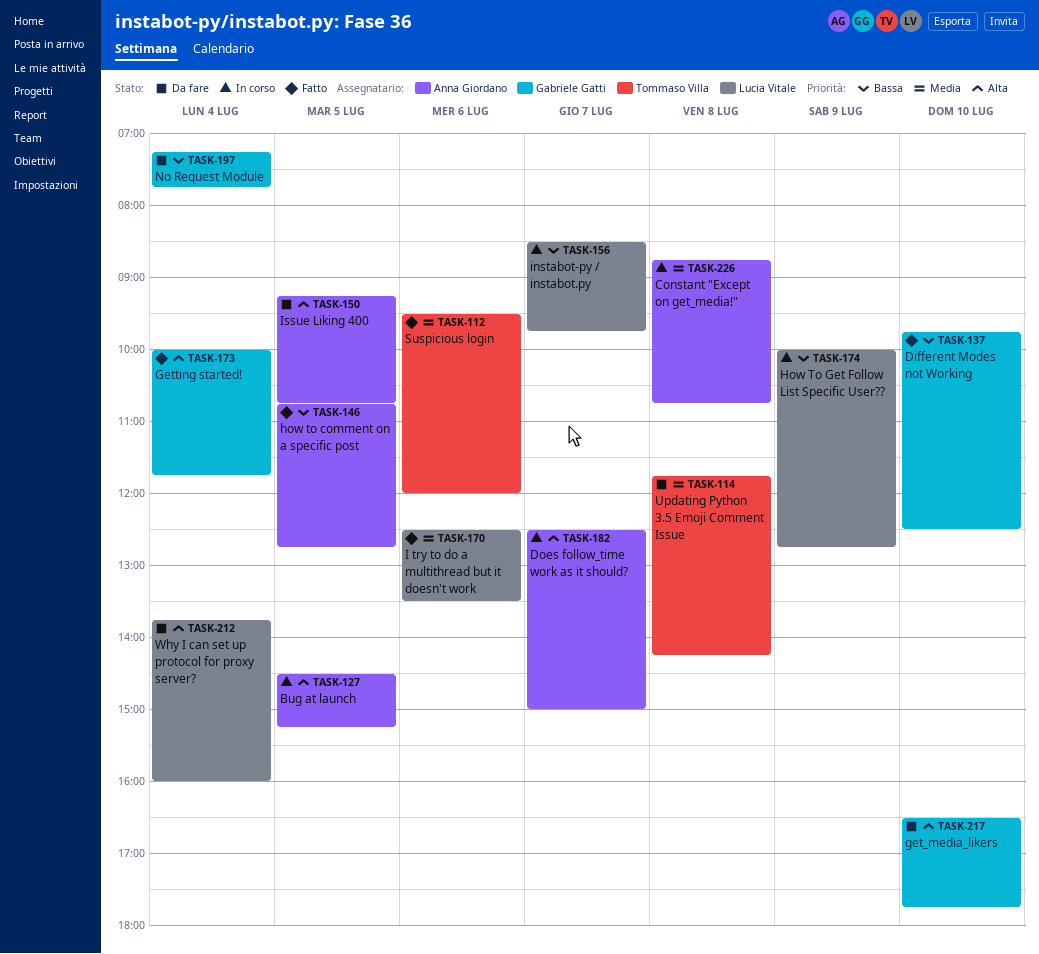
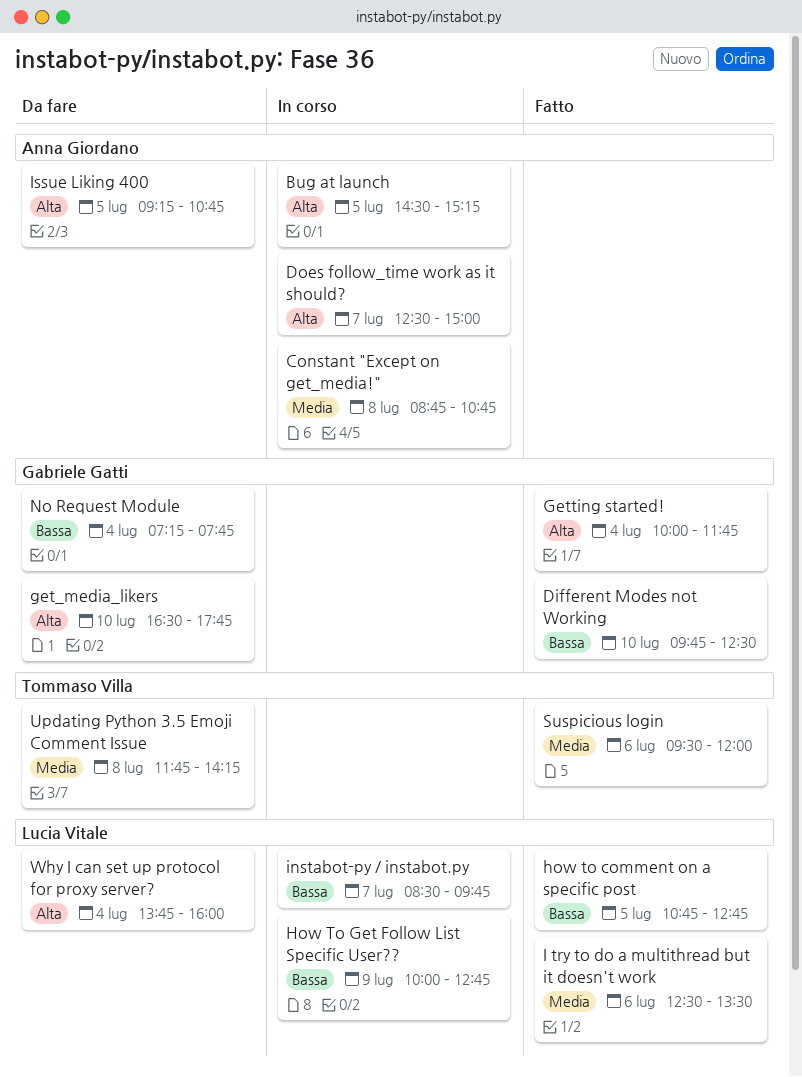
how to comment on a specific post, owner: Anna Giordano -> Lucia Vitale

